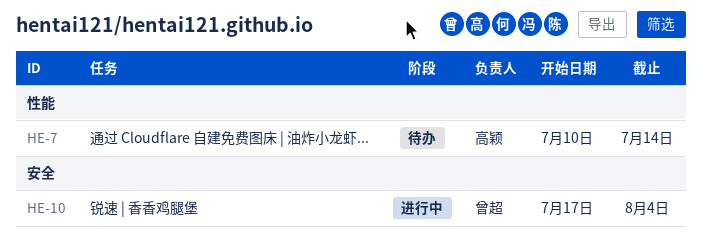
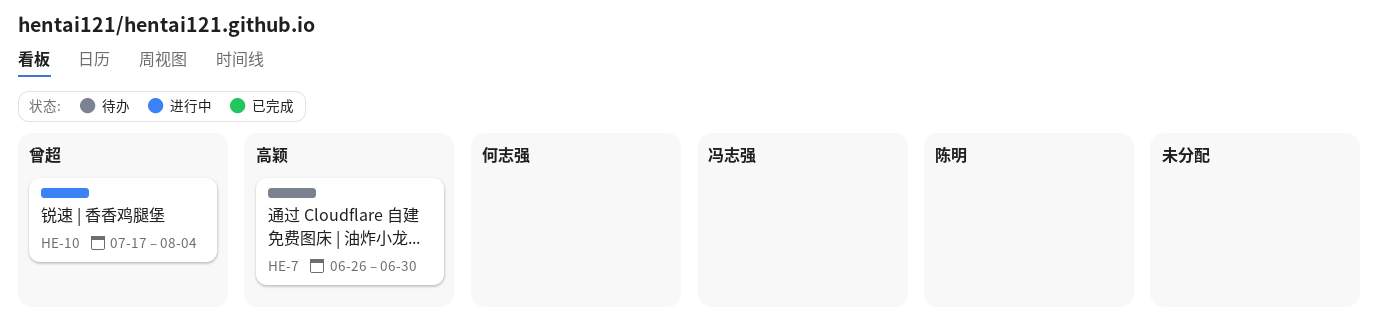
HE-7, start: Jul 10 -> Jun 26
HE-7, due: Jul 14 -> Jun 30

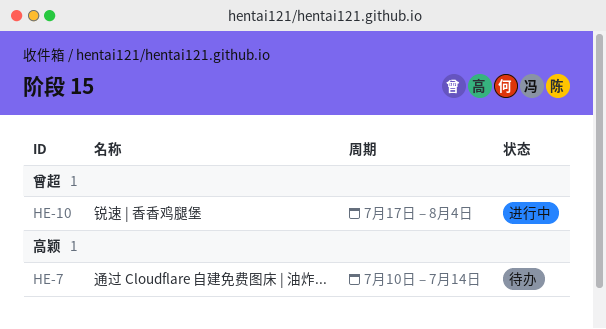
HE-7, start: Jun 26 -> Jul 10
HE-7, due: Jun 30 -> Jul 14

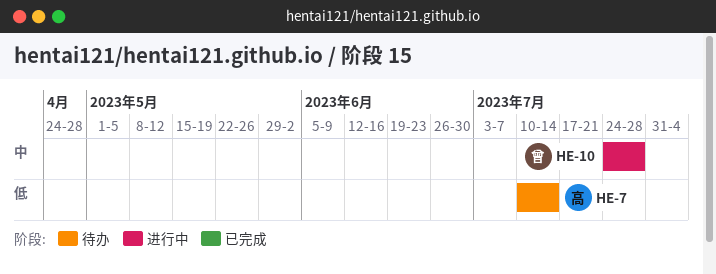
HE-10, start: Jul 17 -> Jul 24
HE-10, due: Aug 4 -> Jul 28

